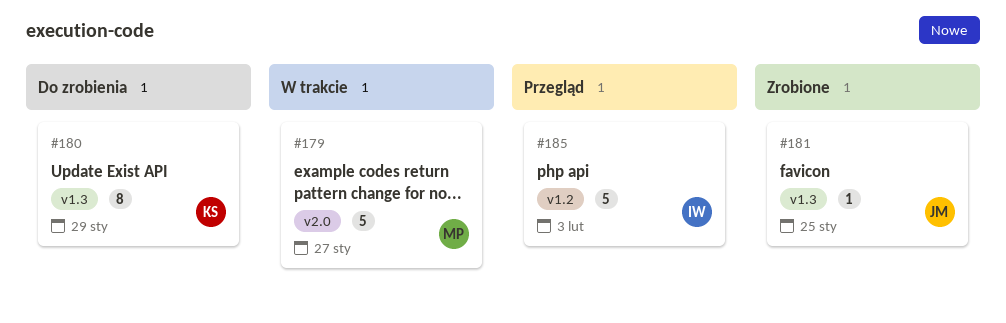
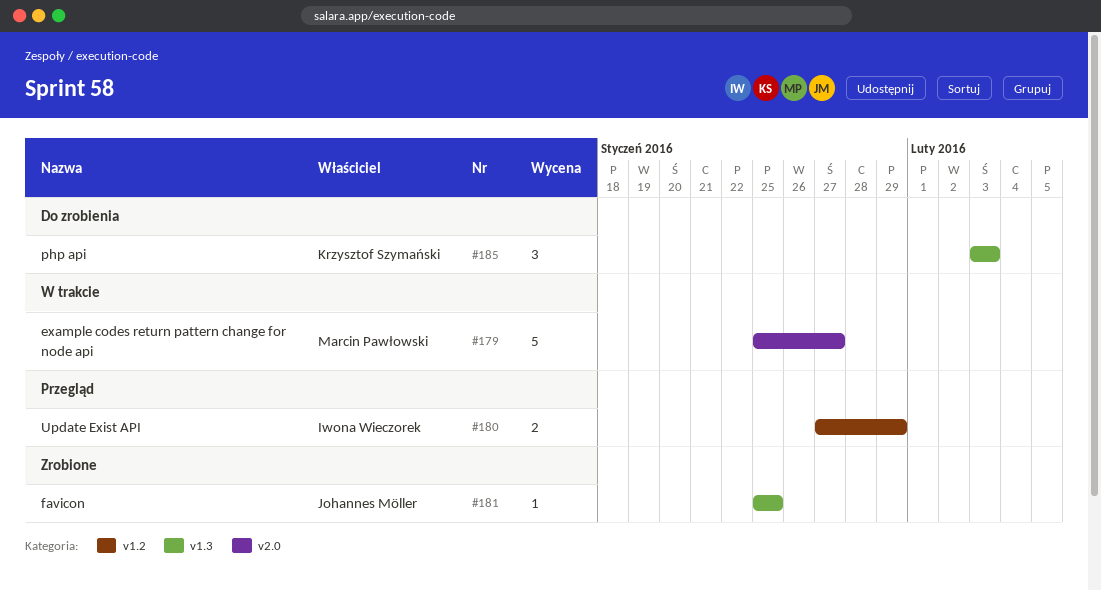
#180, status: Do zrobienia -> Przegląd
#180, owner: Krzysztof Szymański -> Iwona Wieczorek
#180, label: v1.3 -> v1.2
#180, estimate: 8 -> 2
#185, status: Przegląd -> Do zrobienia
#185, owner: Iwona Wieczorek -> Krzysztof Szymański
#185, label: v1.2 -> v1.3
#185, estimate: 5 -> 3

